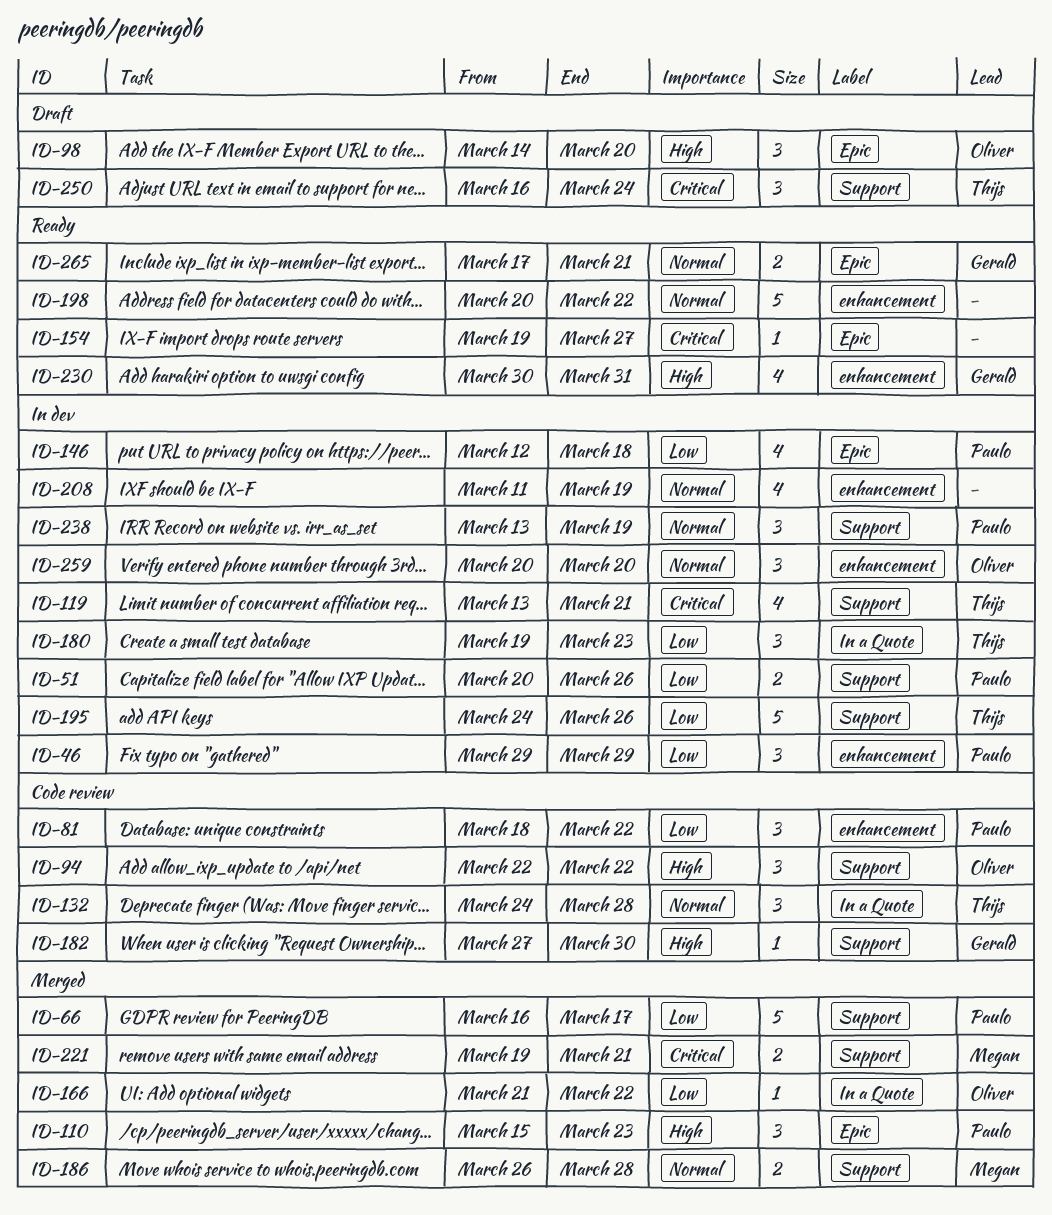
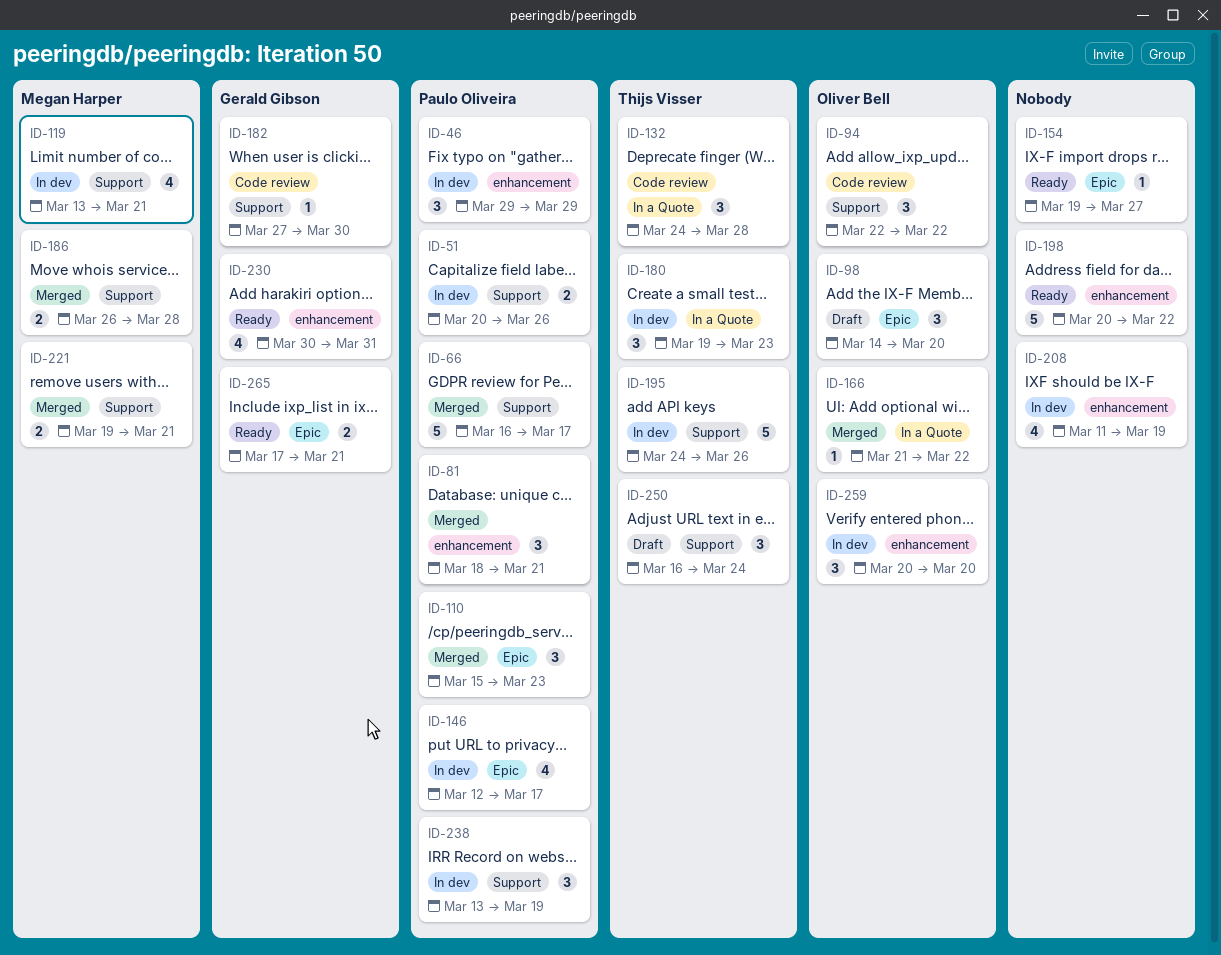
ID-81, status: Code review -> Merged
ID-81, due: Mar 22 -> Mar 21
ID-119, owner: Thijs Visser -> Megan Harper
ID-146, due: Mar 18 -> Mar 17

